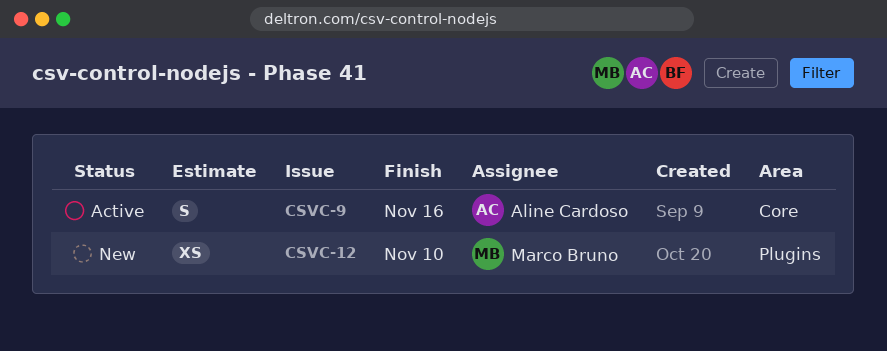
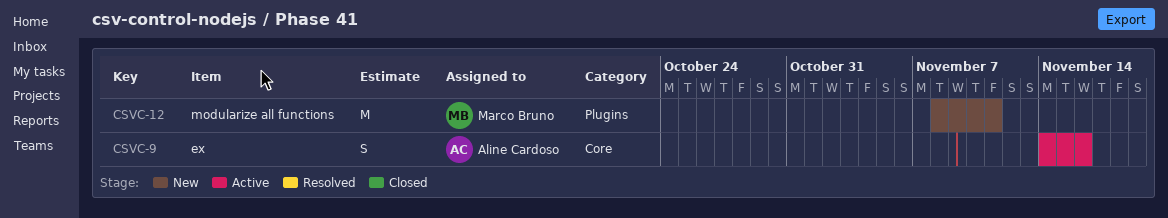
CSVC-12, estimate: XS -> M
CSVC-12, due: Nov 10 -> Nov 11

